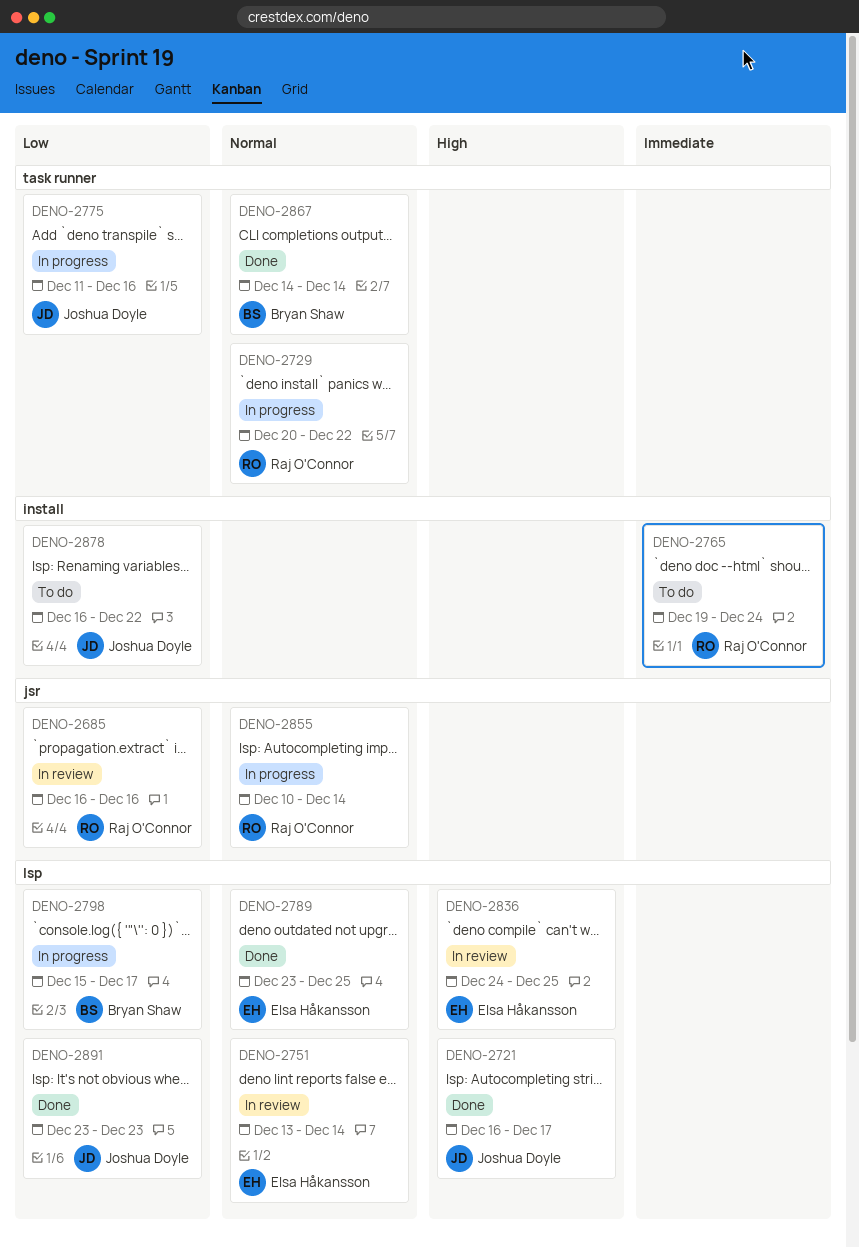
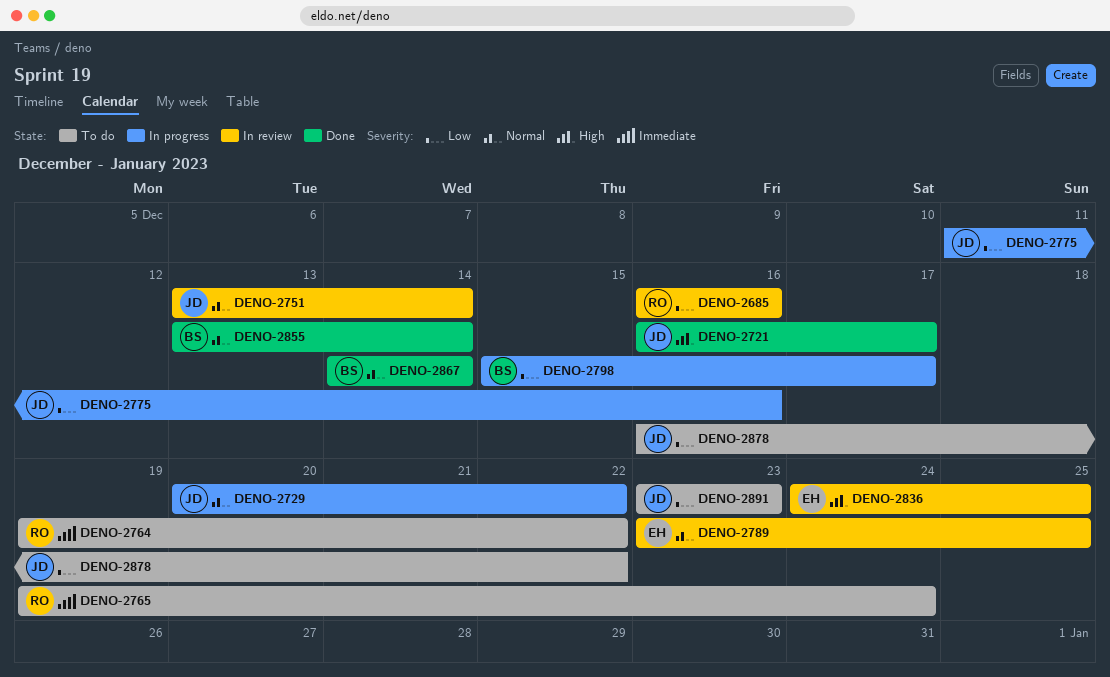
DENO-2729, owner: Raj O'Connor -> Joshua Doyle
DENO-2751, owner: Elsa Håkansson -> Joshua Doyle
DENO-2764: none -> present
DENO-2789, status: Done -> In review
DENO-2855, status: In progress -> Done
DENO-2855, owner: Raj O'Connor -> Bryan Shaw
DENO-2855, start: Dec 10 -> Dec 13
DENO-2891, status: Done -> To do

